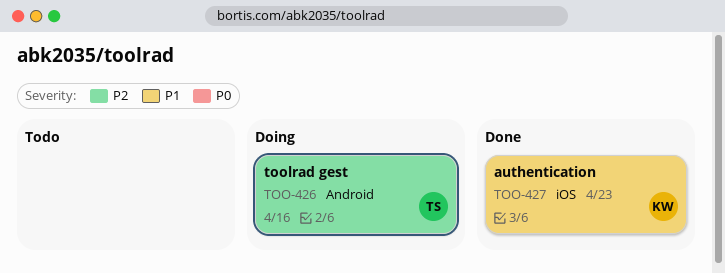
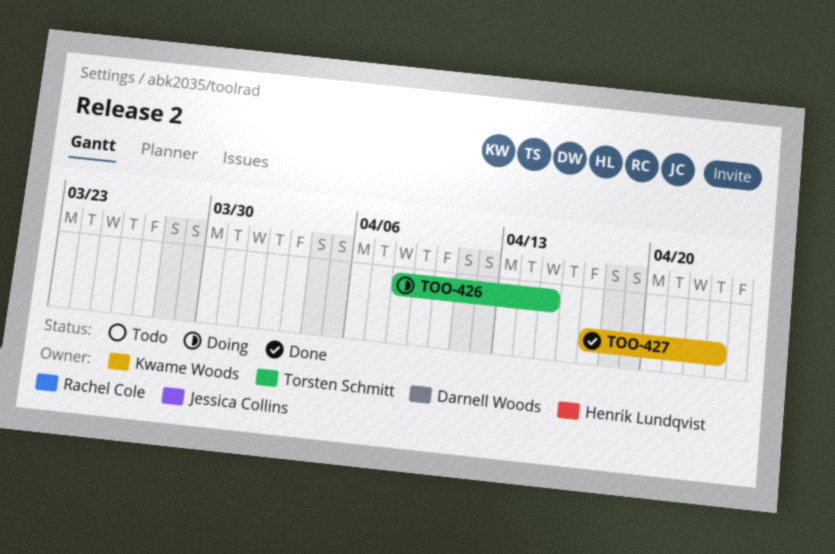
TOO-426, due: Apr 16 -> Apr 15

